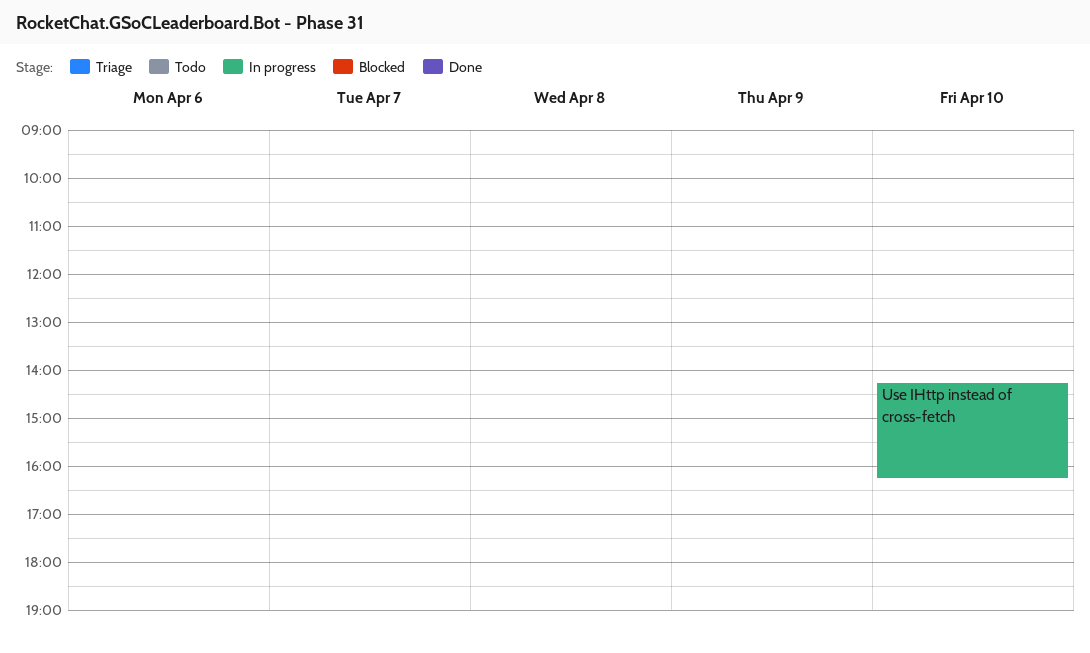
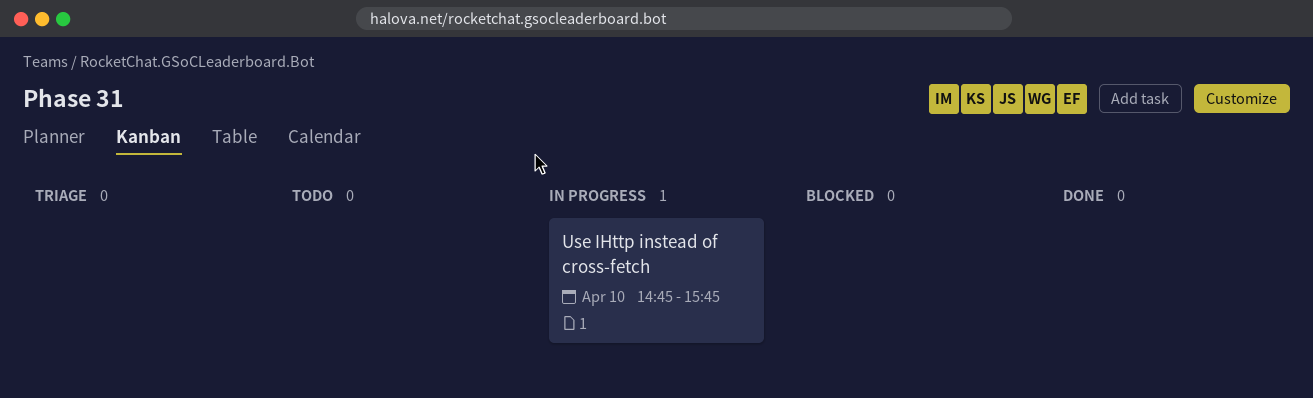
Use IHttp instead of cross-fetch, begins: 14:15 -> 14:45
Use IHttp instead of cross-fetch, ends: 16:15 -> 15:45

